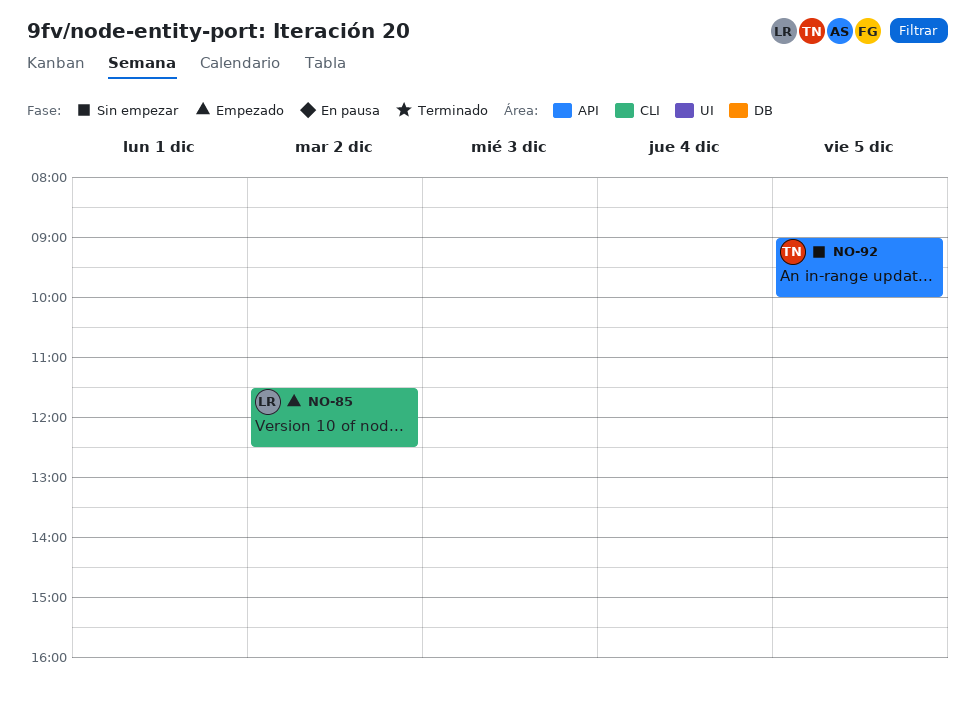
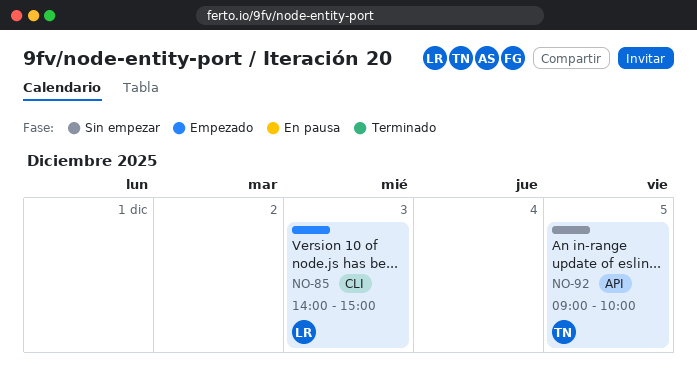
NO-85, day: Dec 2 -> Dec 3
NO-85, begins: 11:30 -> 14:00
NO-85, ends: 12:30 -> 15:00

